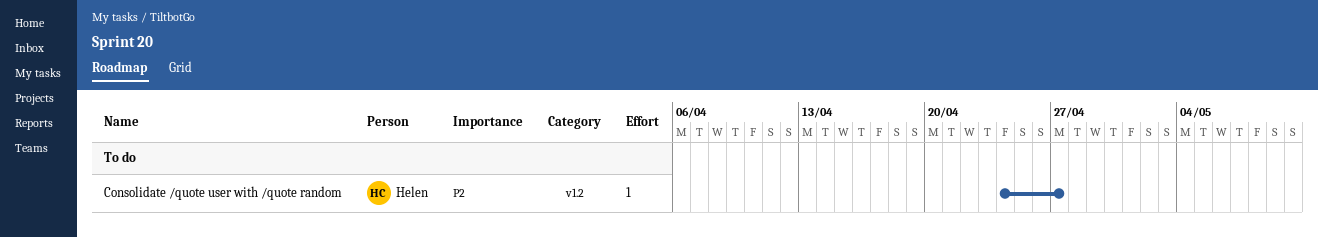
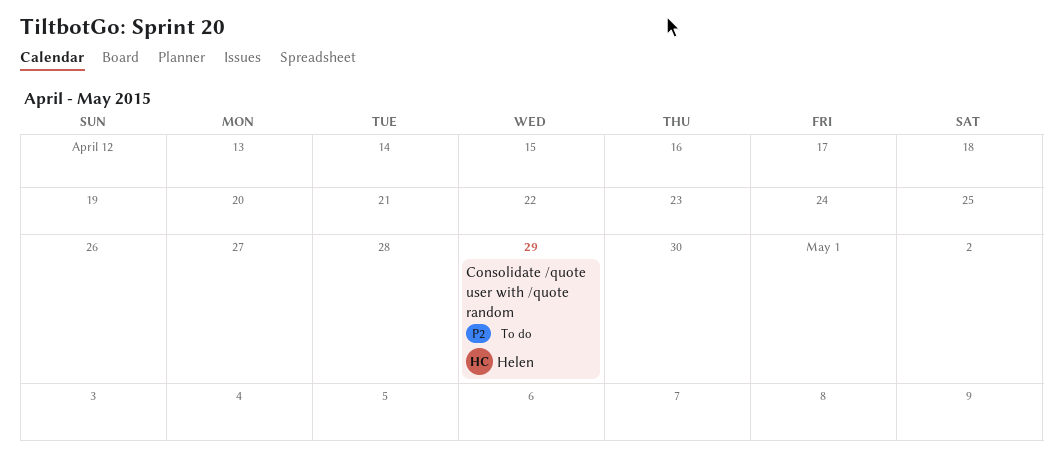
Consolidate /quote user with /quote random, due: Apr 27 -> Apr 29

